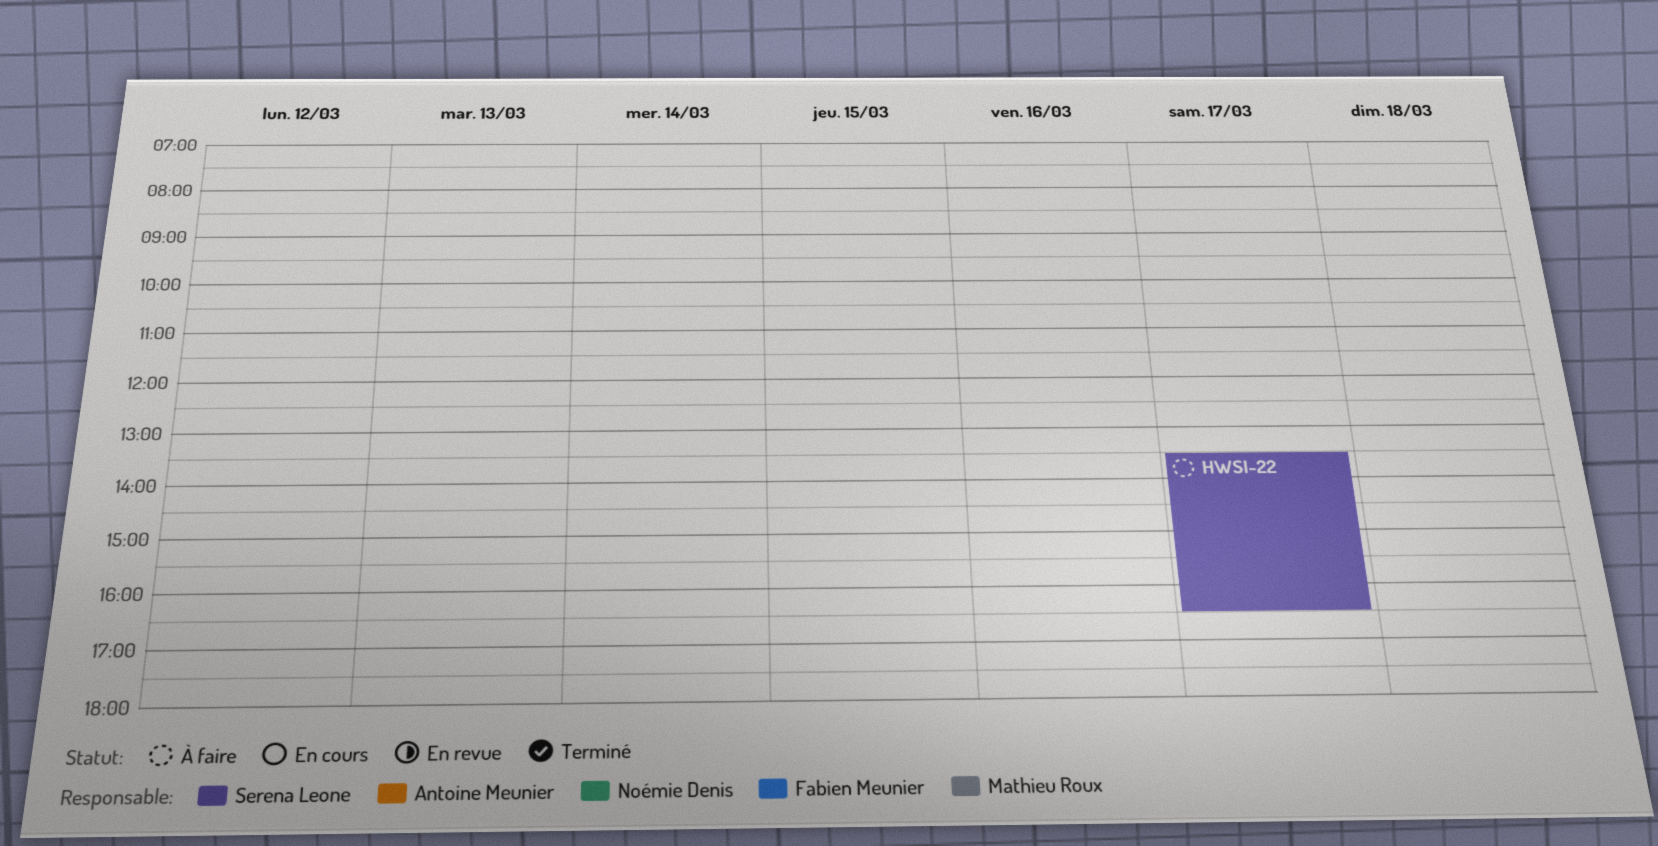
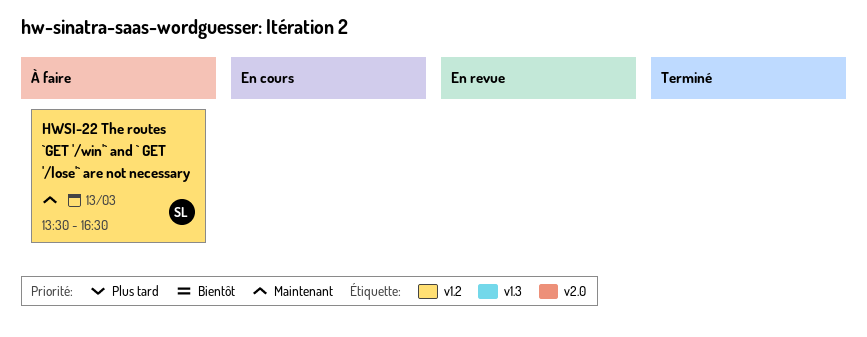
HWSI-22, day: Mar 17 -> Mar 13

